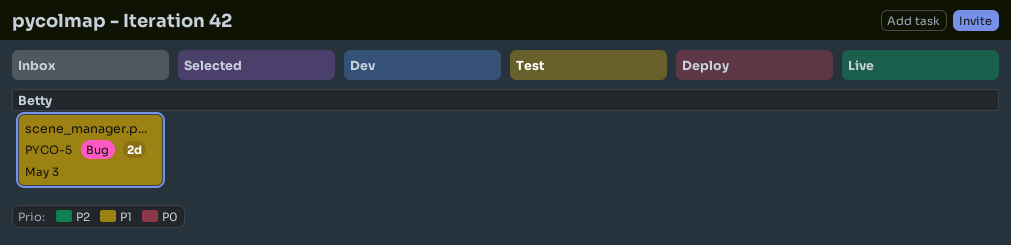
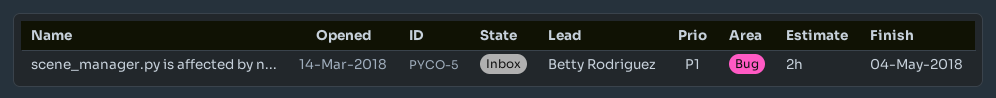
PYCO-5, estimate: 2d -> 2h
PYCO-5, due: May 3 -> May 4

